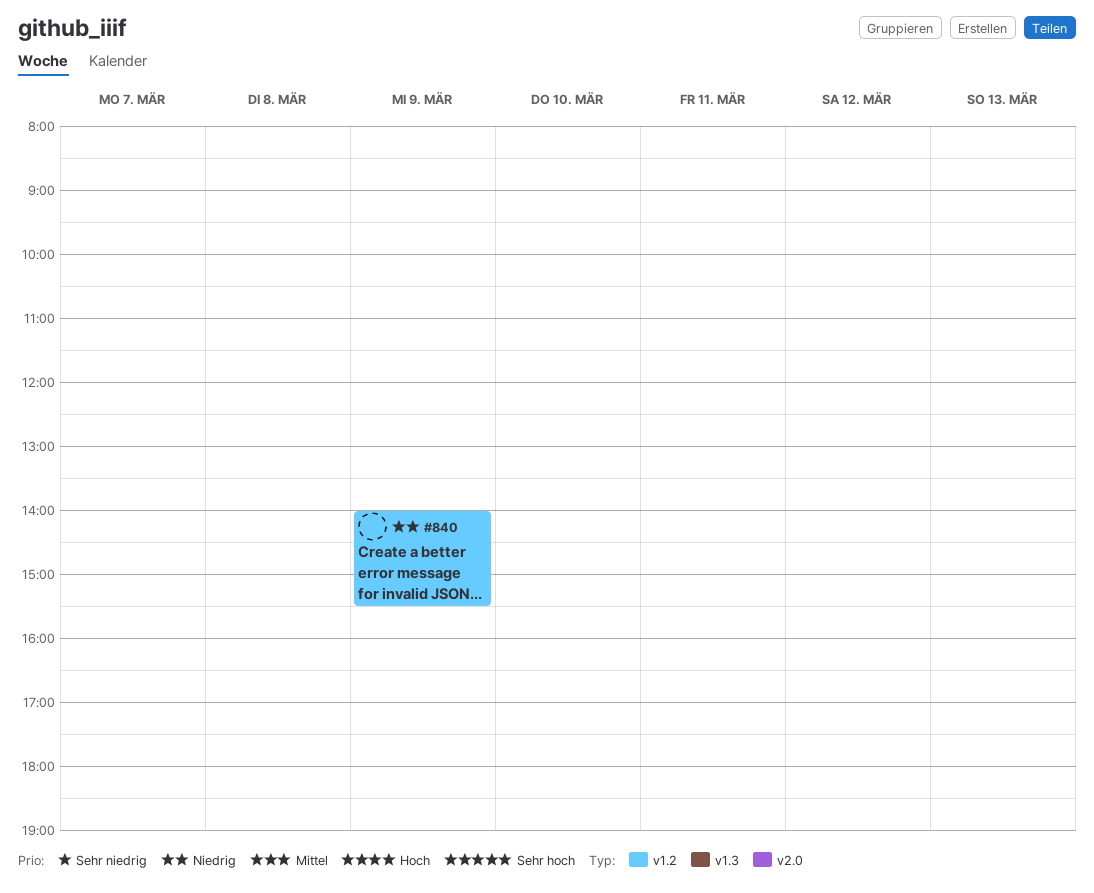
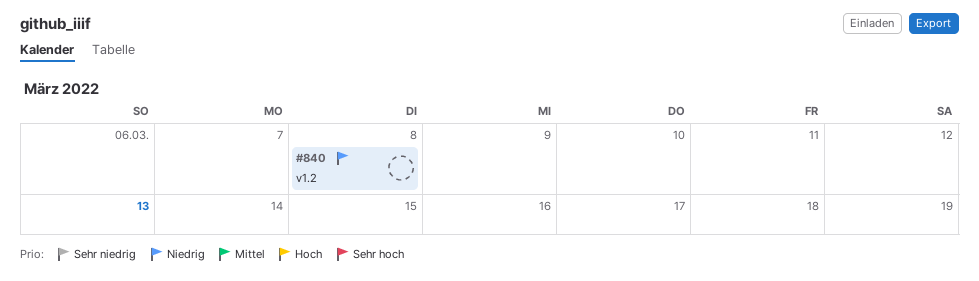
#840, day: Mar 9 -> Mar 8

